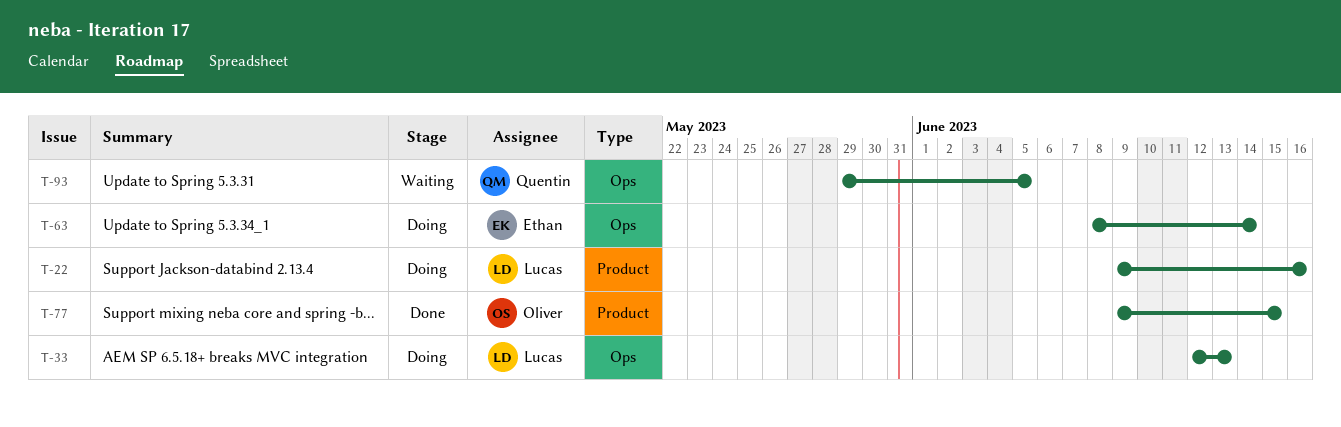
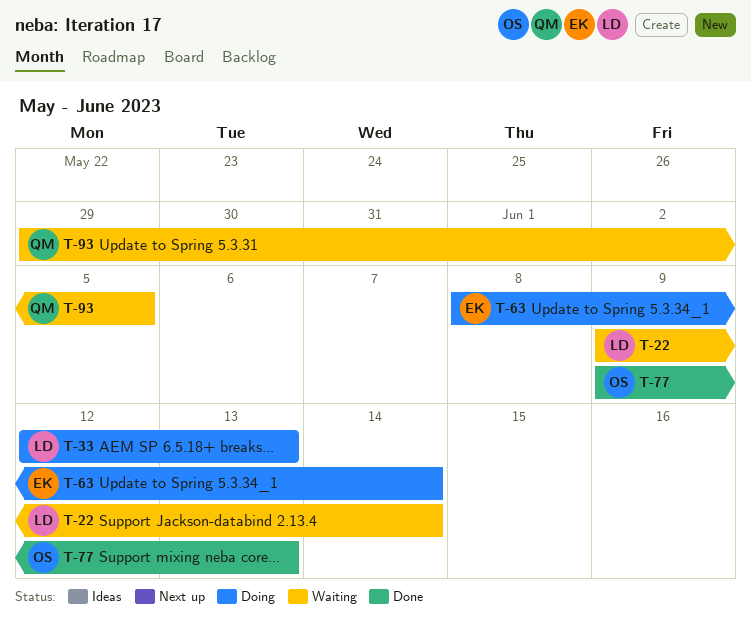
T-22, status: Doing -> Waiting
T-22, due: Jun 16 -> Jun 14
T-77, due: Jun 15 -> Jun 13

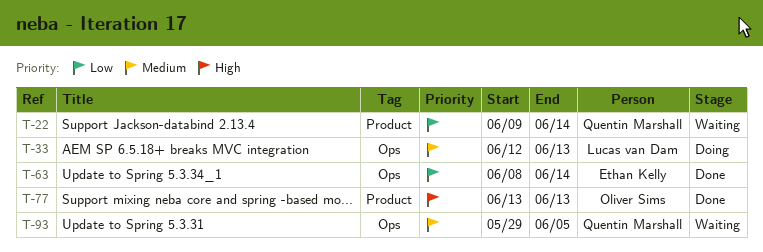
T-22, owner: Lucas van Dam -> Quentin Marshall
T-63, status: Doing -> Done
T-77, start: Jun 9 -> Jun 13

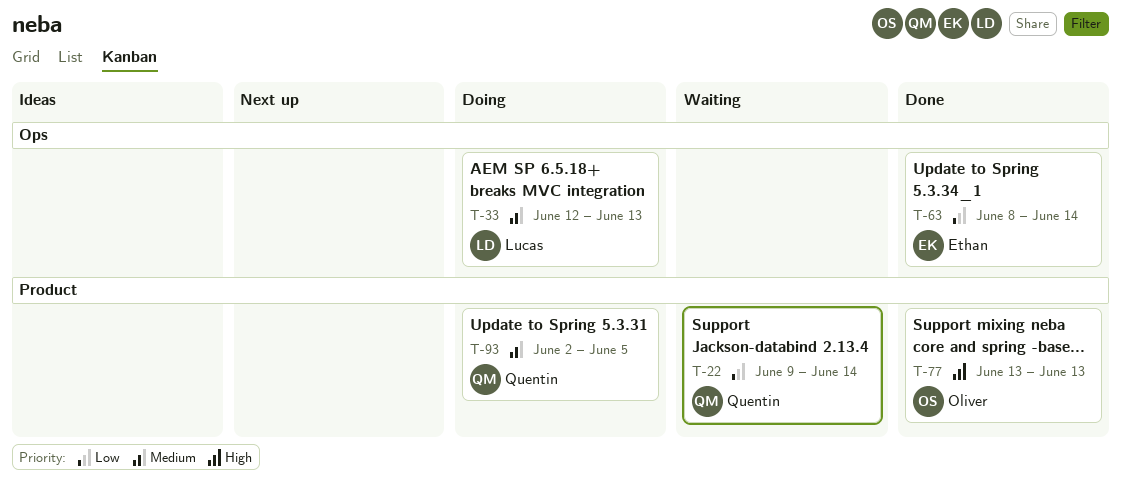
T-93, status: Waiting -> Doing
T-93, label: Ops -> Product
T-93, start: May 29 -> Jun 2

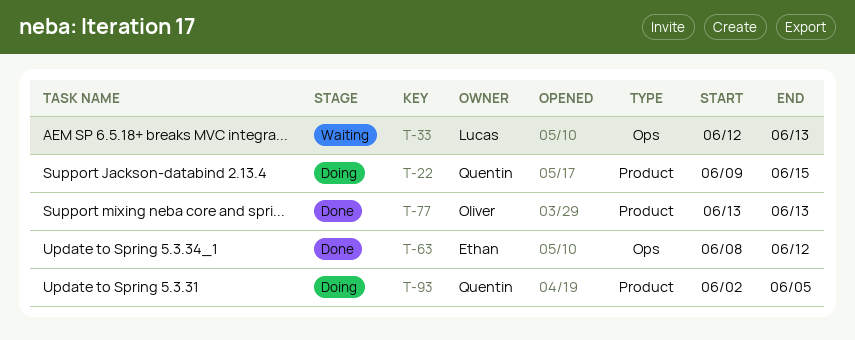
T-22, status: Waiting -> Doing
T-22, due: Jun 14 -> Jun 15
T-33, status: Doing -> Waiting
T-63, due: Jun 14 -> Jun 12

